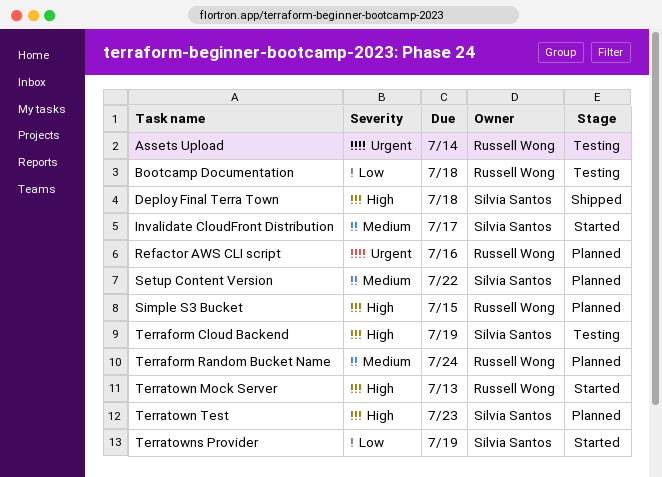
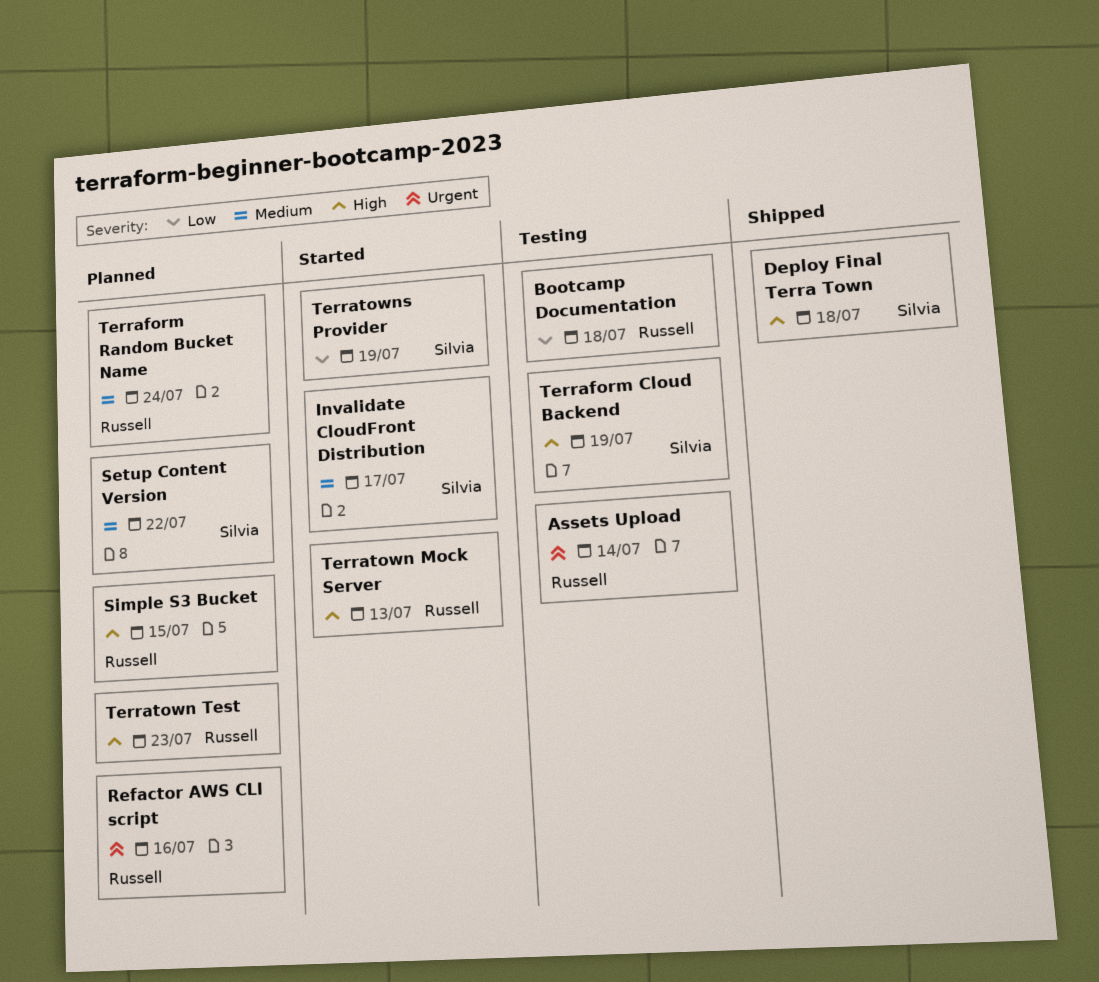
Terratown Test, owner: Silvia Santos -> Russell Wong

